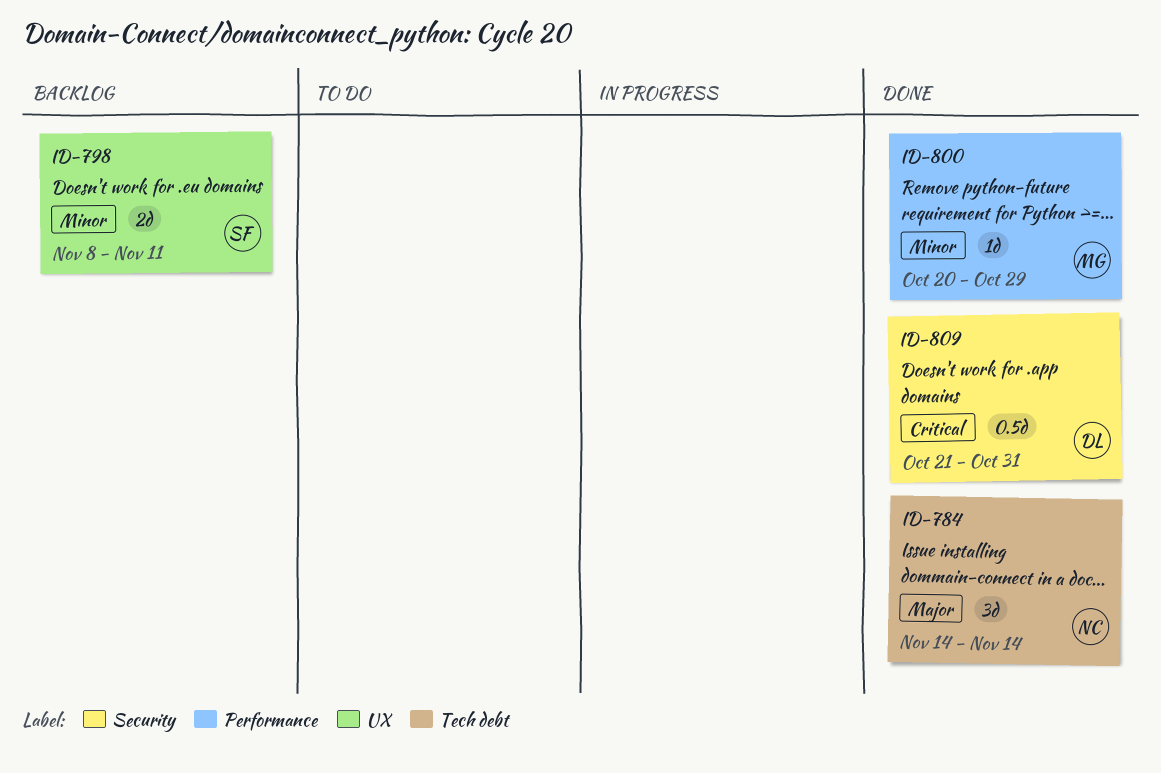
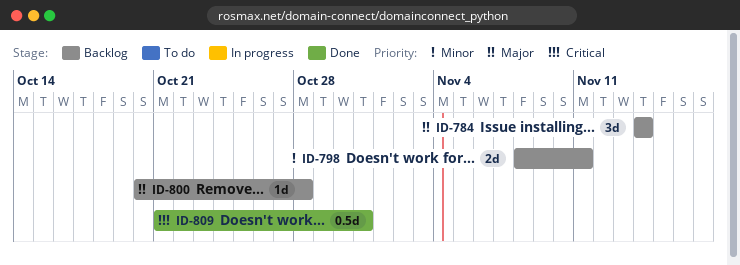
ID-784, status: Done -> Backlog
ID-800, status: Done -> Backlog
ID-800, priority: Minor -> Major
ID-800, due: Oct 29 -> Oct 28

